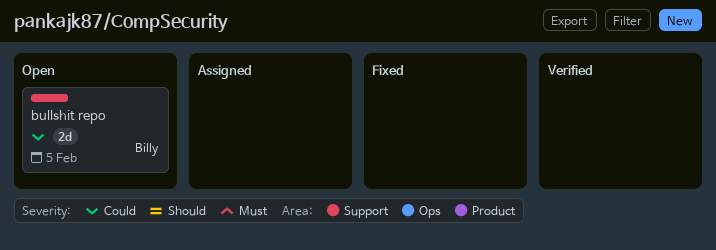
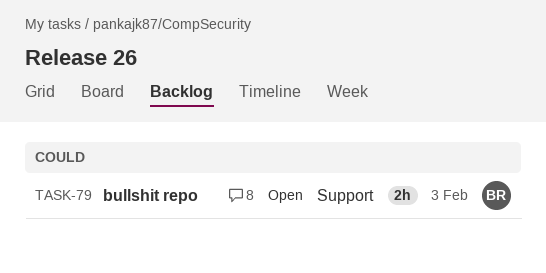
bullshit repo, estimate: 2d -> 2h
bullshit repo, due: Feb 5 -> Feb 3

